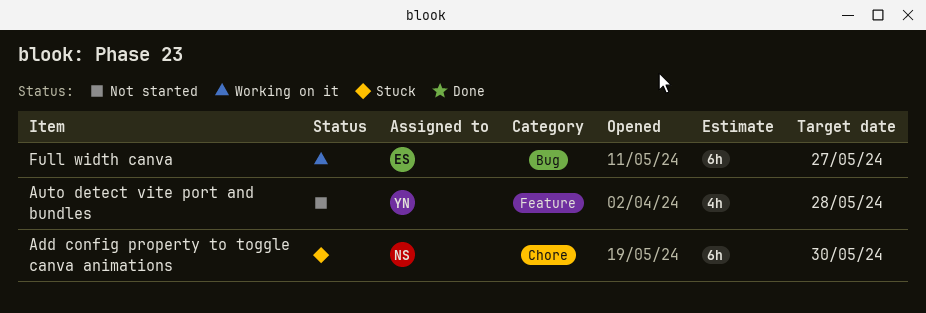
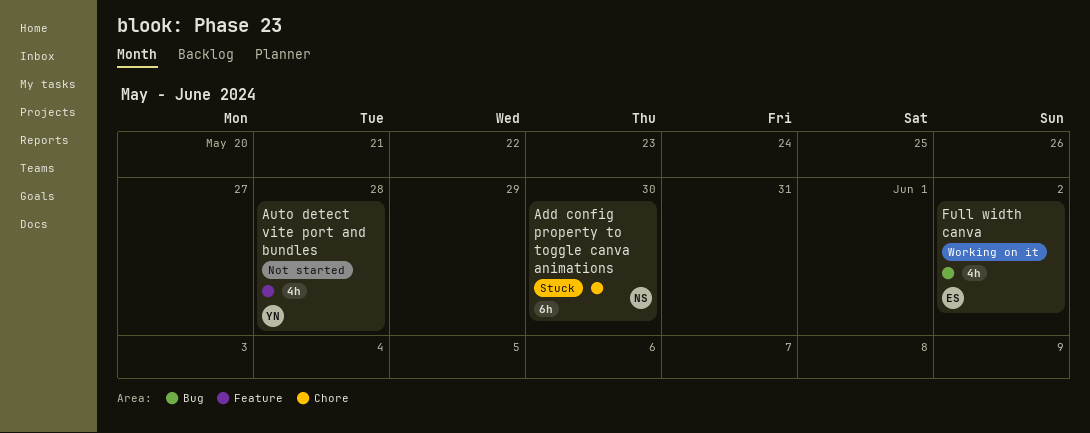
Full width canva, estimate: 6h -> 4h
Full width canva, due: May 27 -> Jun 2

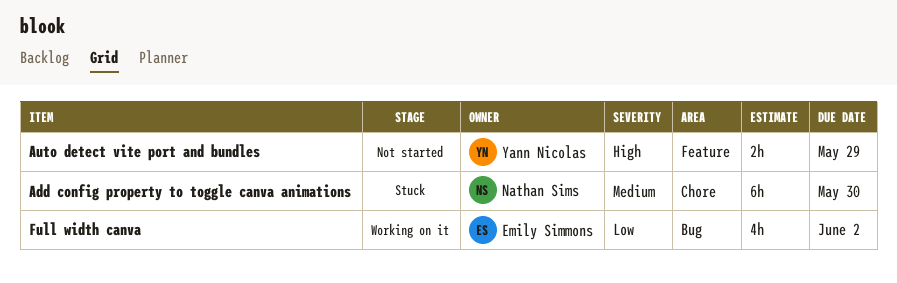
Auto detect vite port and bundles, estimate: 4h -> 2h
Auto detect vite port and bundles, due: May 28 -> May 29

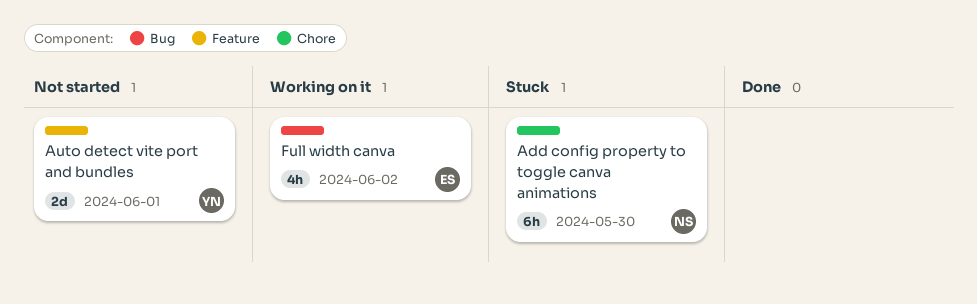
Auto detect vite port and bundles, estimate: 2h -> 2d
Auto detect vite port and bundles, due: May 29 -> Jun 1

